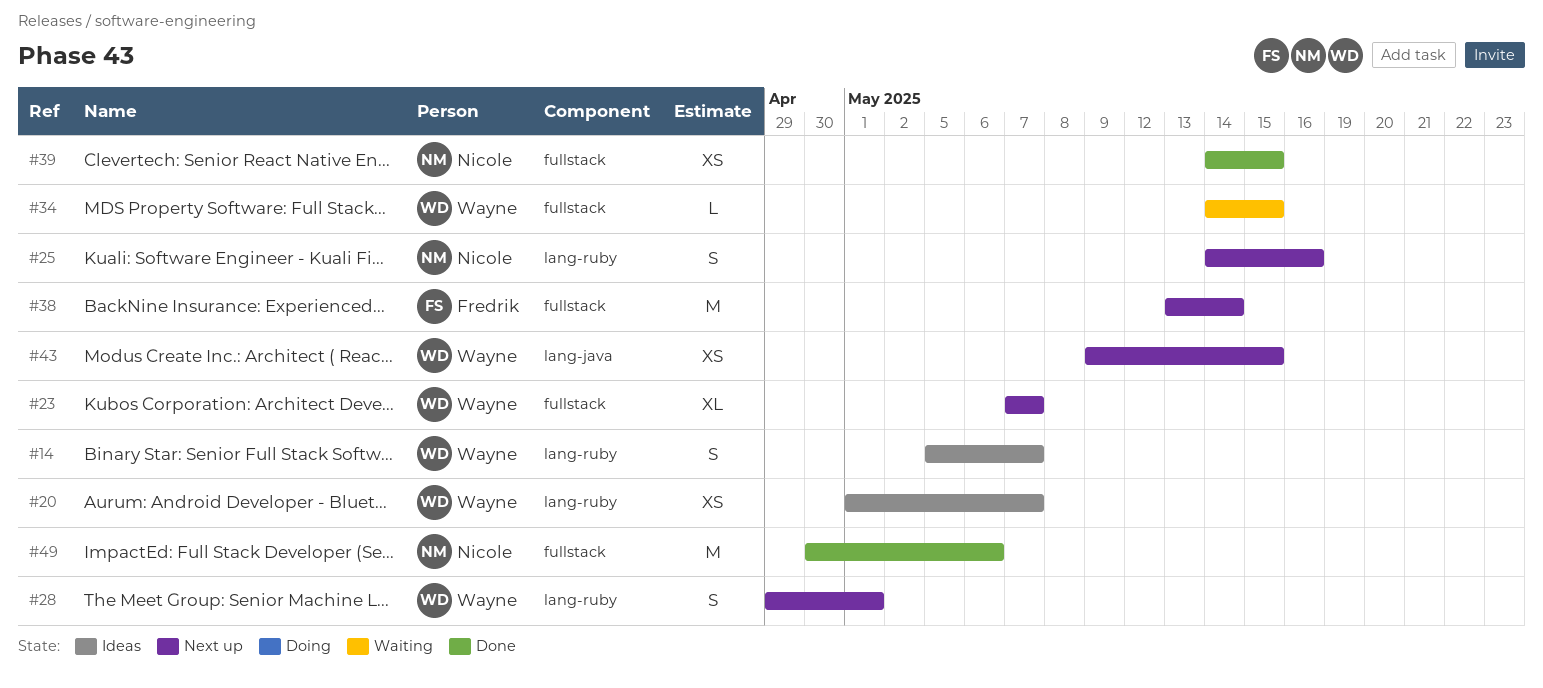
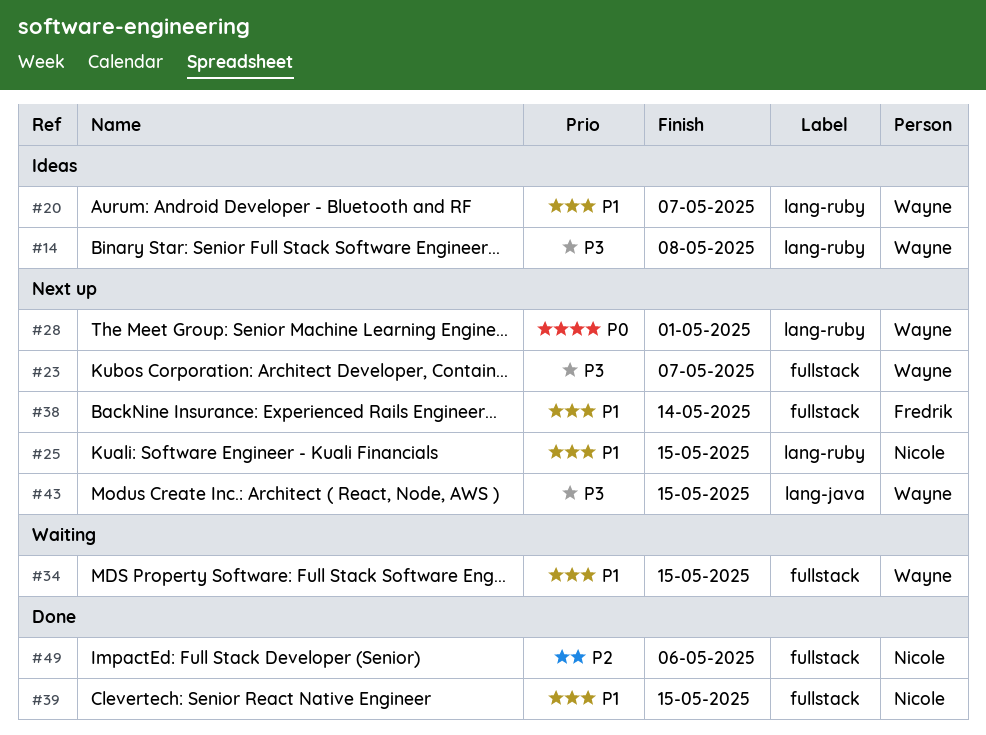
#14, due: May 7 -> May 8
#25, due: May 16 -> May 15

